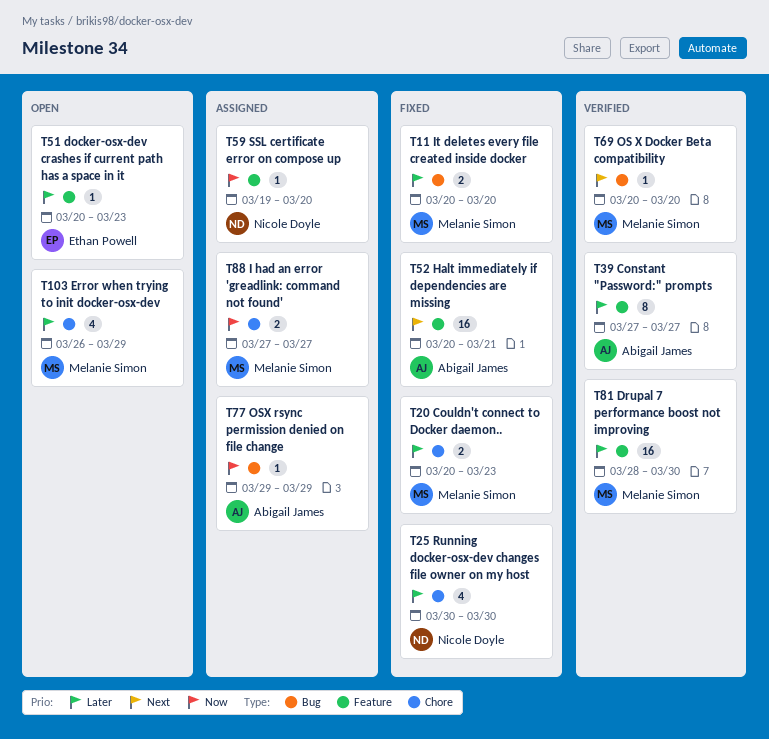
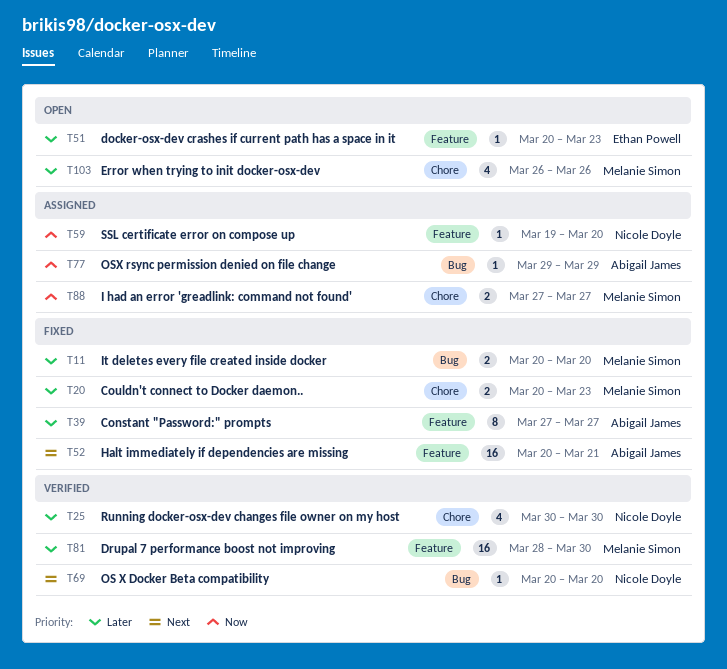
T25, status: Fixed -> Verified
T39, status: Verified -> Fixed
T69, owner: Melanie Simon -> Nicole Doyle
T103, due: Mar 29 -> Mar 26

